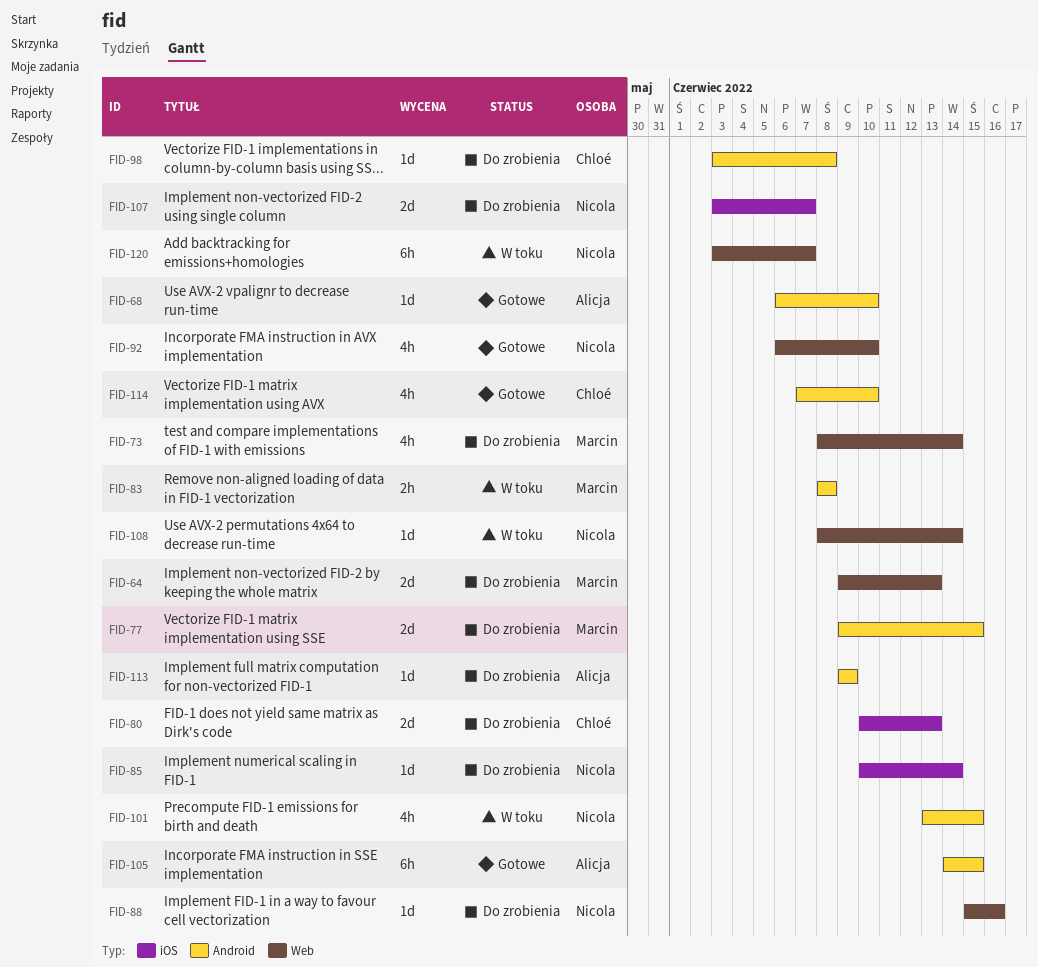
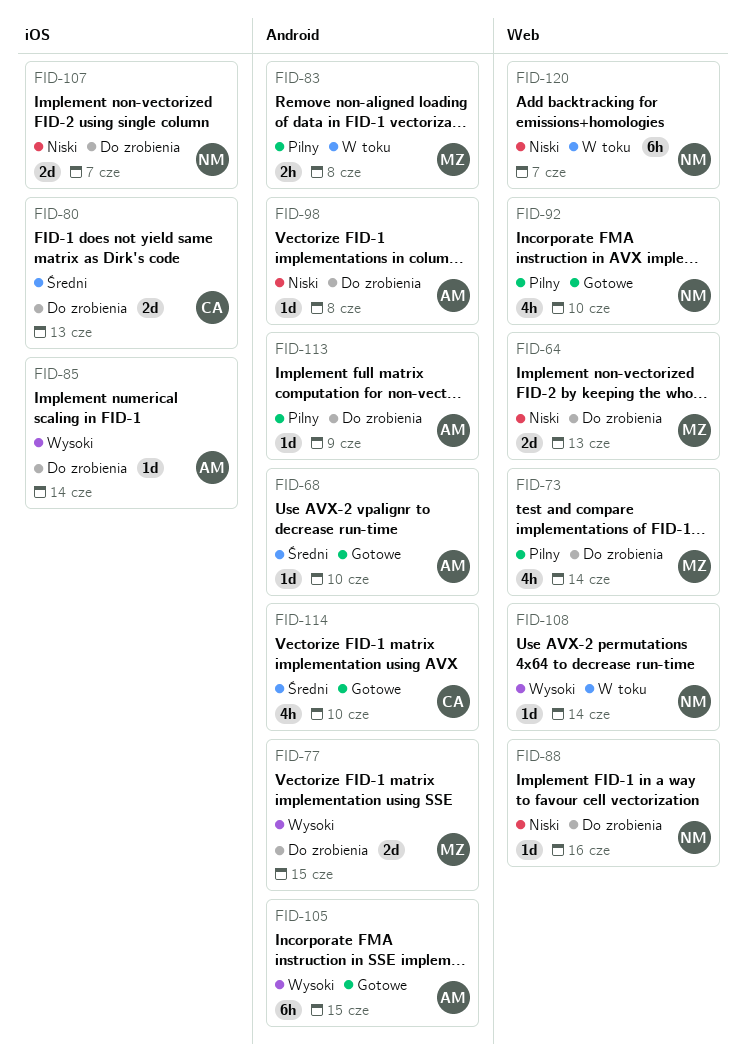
FID-85, owner: Nicola -> Alicja
FID-98, owner: Chloé -> Alicja
FID-101: present -> none

